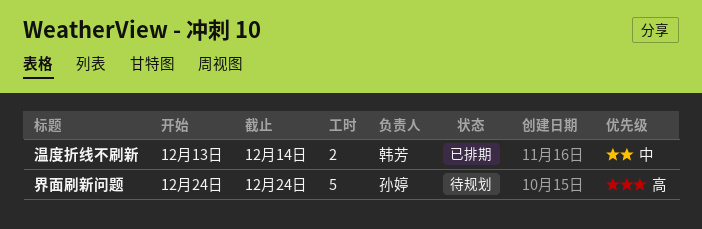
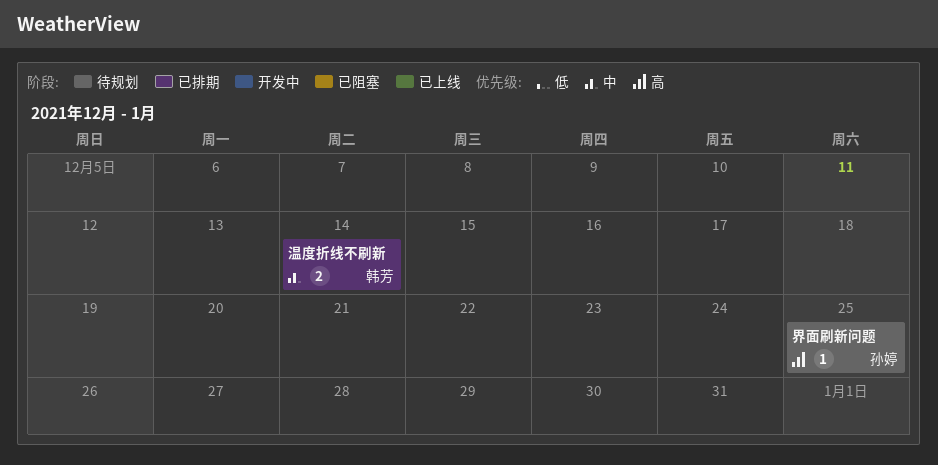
界面刷新问题, estimate: 5 -> 1
界面刷新问题, due: Dec 24 -> Dec 25

